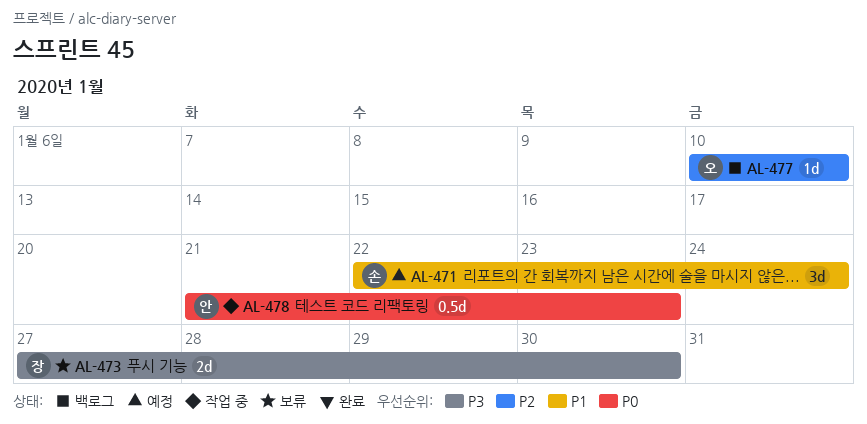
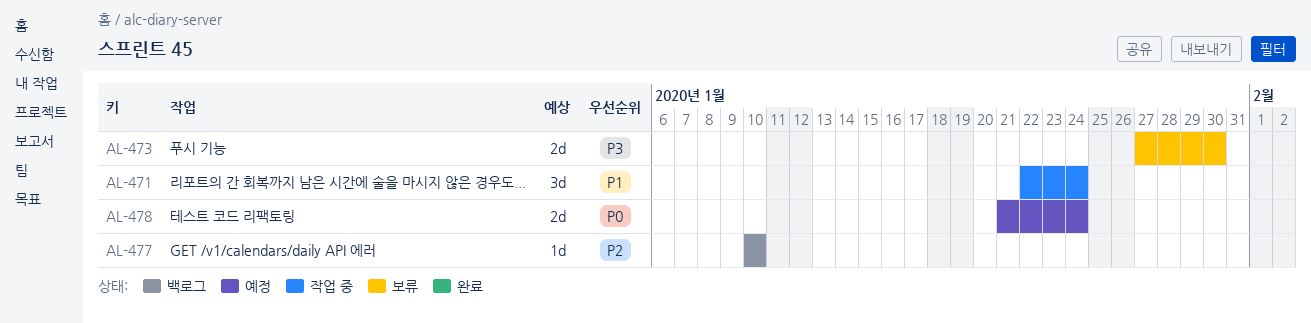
AL-471, status: 예정 -> 작업 중
AL-478, status: 작업 중 -> 예정
AL-478, estimate: 0.5d -> 2d
AL-478, due: Jan 23 -> Jan 24

